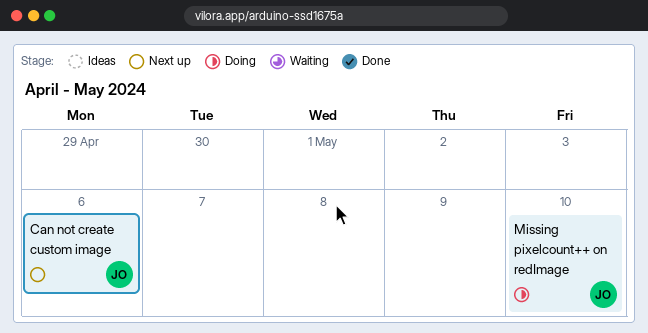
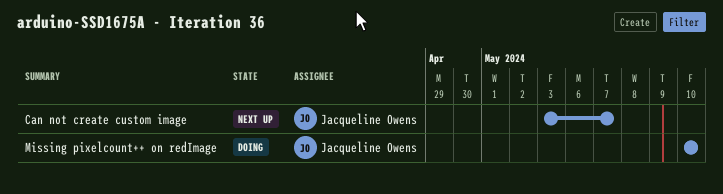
Can not create custom image, due: May 6 -> May 7

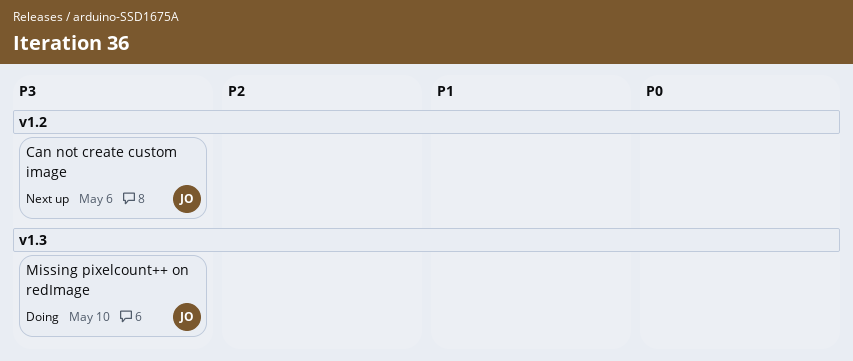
Can not create custom image, due: May 7 -> May 6

